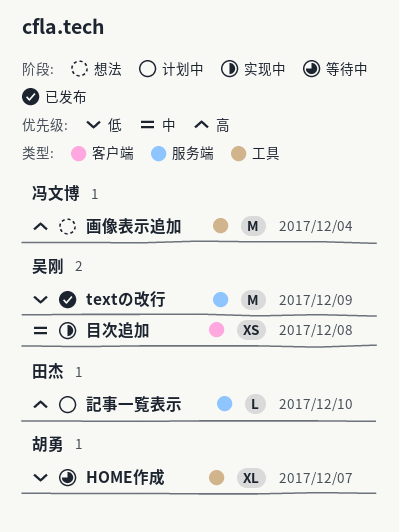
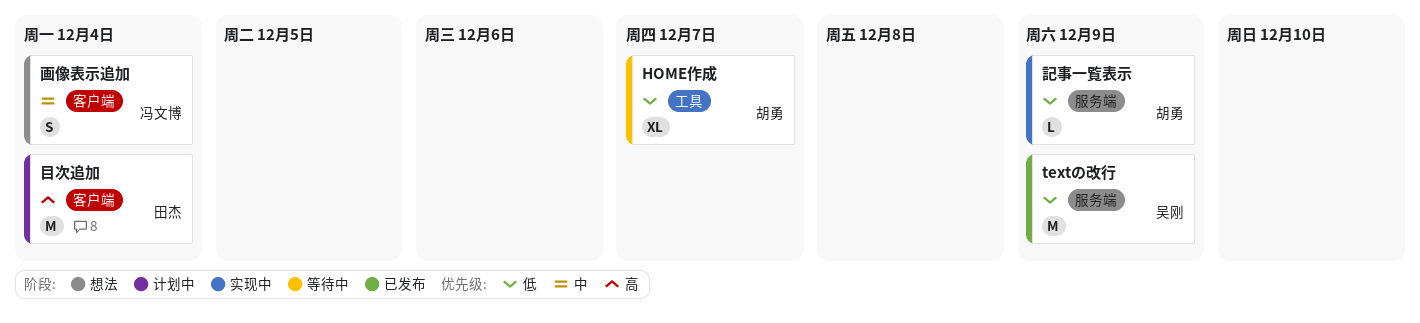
画像表示追加, priority: 高 -> 中
画像表示追加, label: 工具 -> 客户端
画像表示追加, estimate: M -> S
目次追加, status: 实现中 -> 计划中
目次追加, owner: 吴刚 -> 田杰
目次追加, priority: 中 -> 高
目次追加, estimate: XS -> M
目次追加, due: Dec 8 -> Dec 4
記事一覧表示, status: 计划中 -> 实现中
記事一覧表示, owner: 田杰 -> 胡勇
記事一覧表示, priority: 高 -> 低
記事一覧表示, due: Dec 10 -> Dec 9

